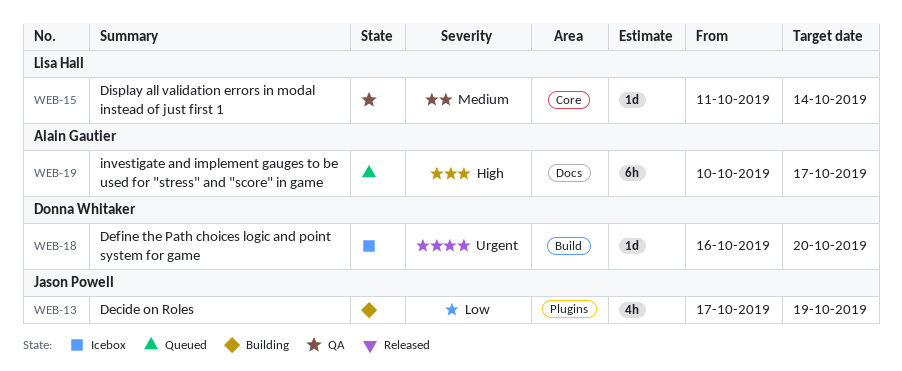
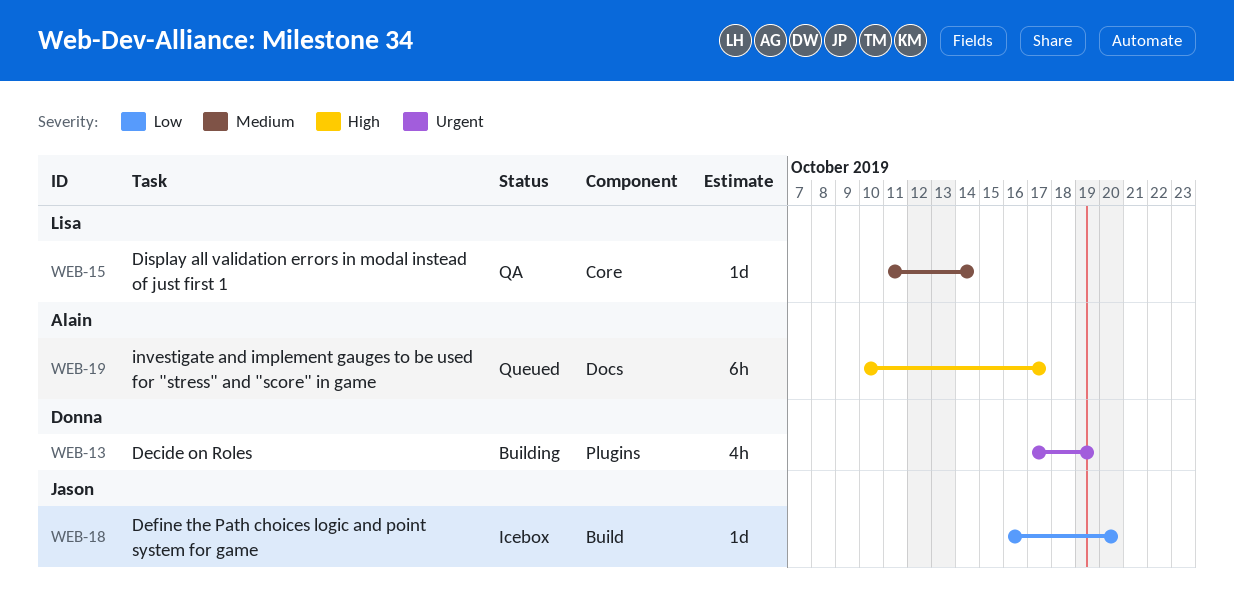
WEB-13, owner: Jason Powell -> Donna Whitaker
WEB-13, priority: Low -> Urgent
WEB-18, owner: Donna Whitaker -> Jason Powell
WEB-18, priority: Urgent -> Low

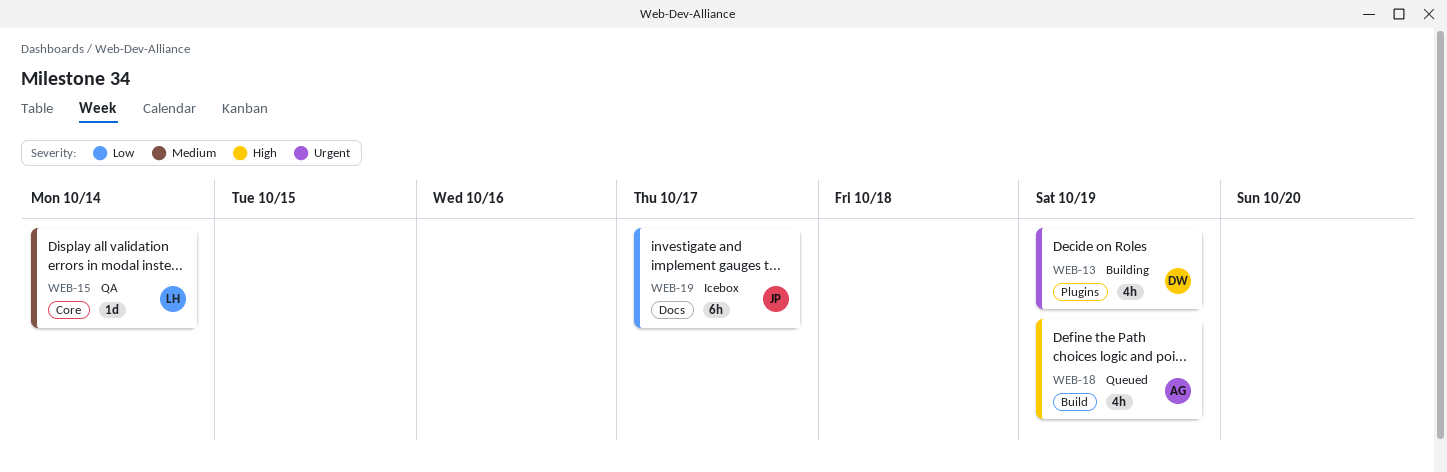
WEB-18, status: Icebox -> Queued
WEB-18, owner: Jason -> Alain
WEB-18, priority: Low -> High
WEB-18, estimate: 1d -> 4h
WEB-18, due: Oct 20 -> Oct 19
WEB-19, status: Queued -> Icebox
WEB-19, owner: Alain -> Jason
WEB-19, priority: High -> Low

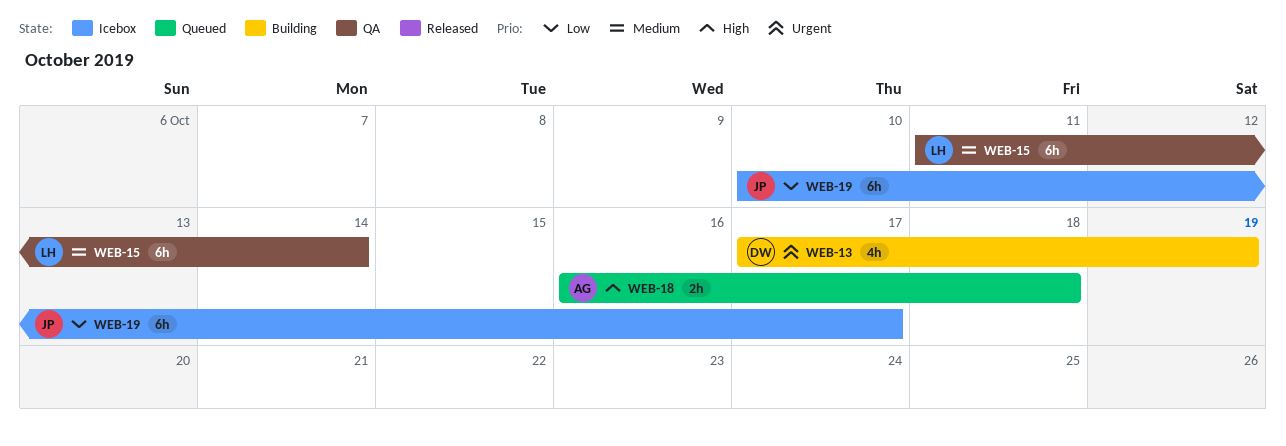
WEB-15, estimate: 1d -> 6h
WEB-18, estimate: 4h -> 2h
WEB-18, due: Oct 19 -> Oct 18

